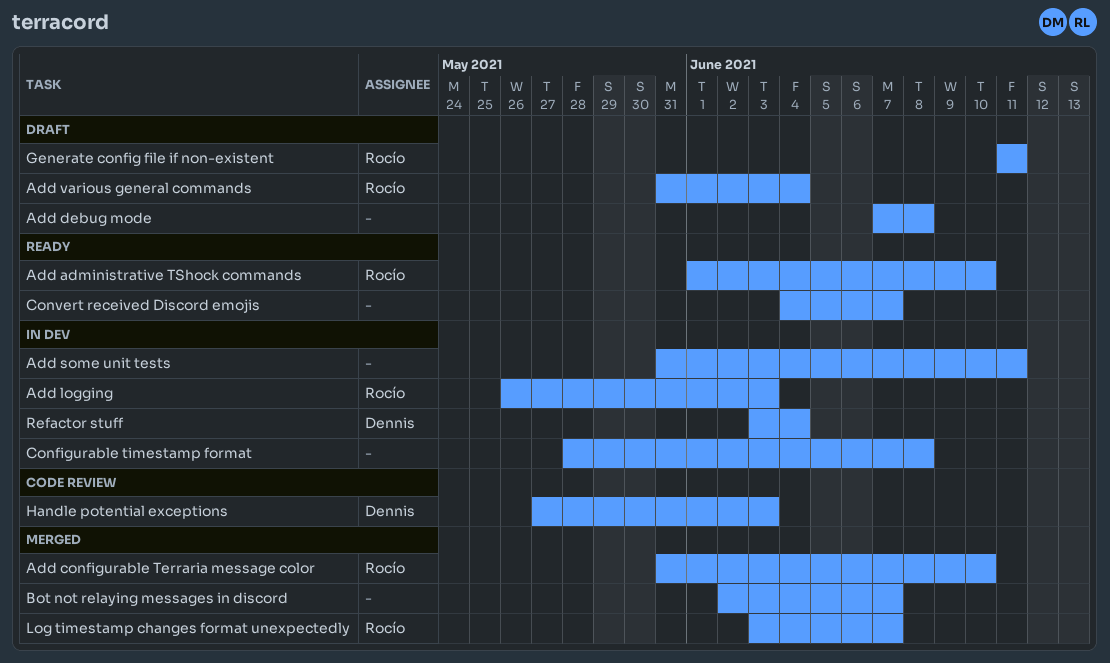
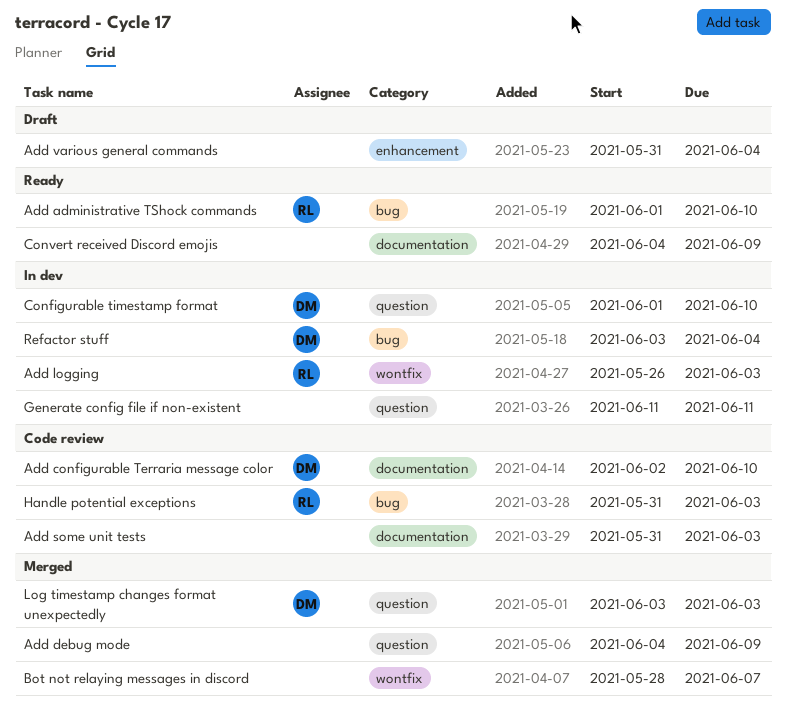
Add configurable Terraria message color, status: Merged -> Code review
Add configurable Terraria message color, owner: Rocío -> Dennis
Add configurable Terraria message color, start: May 31 -> Jun 2
Add debug mode, status: Draft -> Merged
Add debug mode, start: Jun 7 -> Jun 4
Add debug mode, due: Jun 8 -> Jun 9
Add some unit tests, status: In dev -> Code review
Add some unit tests, due: Jun 11 -> Jun 3
Add various general commands, owner: Rocío -> none
Bot not relaying messages in discord, start: Jun 2 -> May 28
Configurable timestamp format, owner: none -> Dennis
Configurable timestamp format, start: May 28 -> Jun 1
Configurable timestamp format, due: Jun 8 -> Jun 10
Convert received Discord emojis, due: Jun 7 -> Jun 9
Generate config file if non-existent, status: Draft -> In dev
Generate config file if non-existent, owner: Rocío -> none
Handle potential exceptions, owner: Dennis -> Rocío
Handle potential exceptions, start: May 27 -> May 31
Log timestamp changes format unexpectedly, owner: Rocío -> Dennis
Log timestamp changes format unexpectedly, due: Jun 7 -> Jun 3

